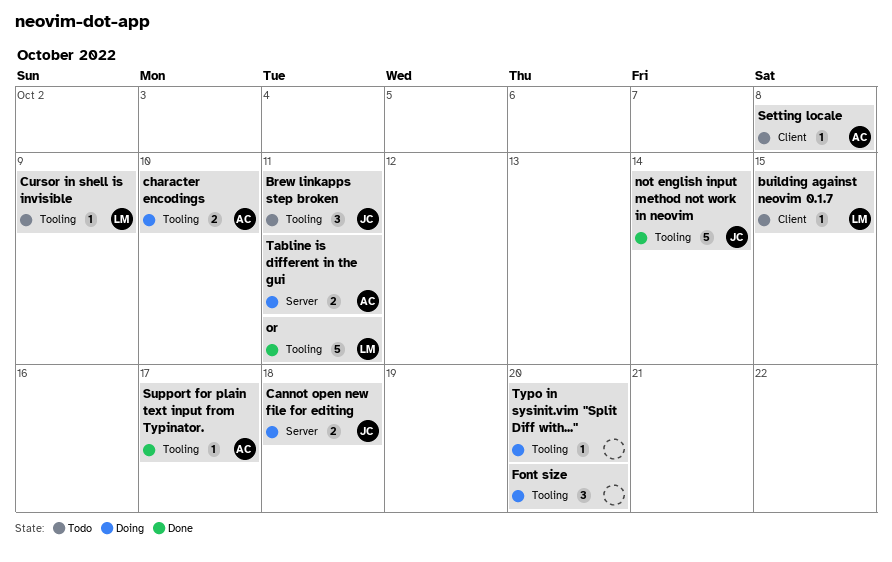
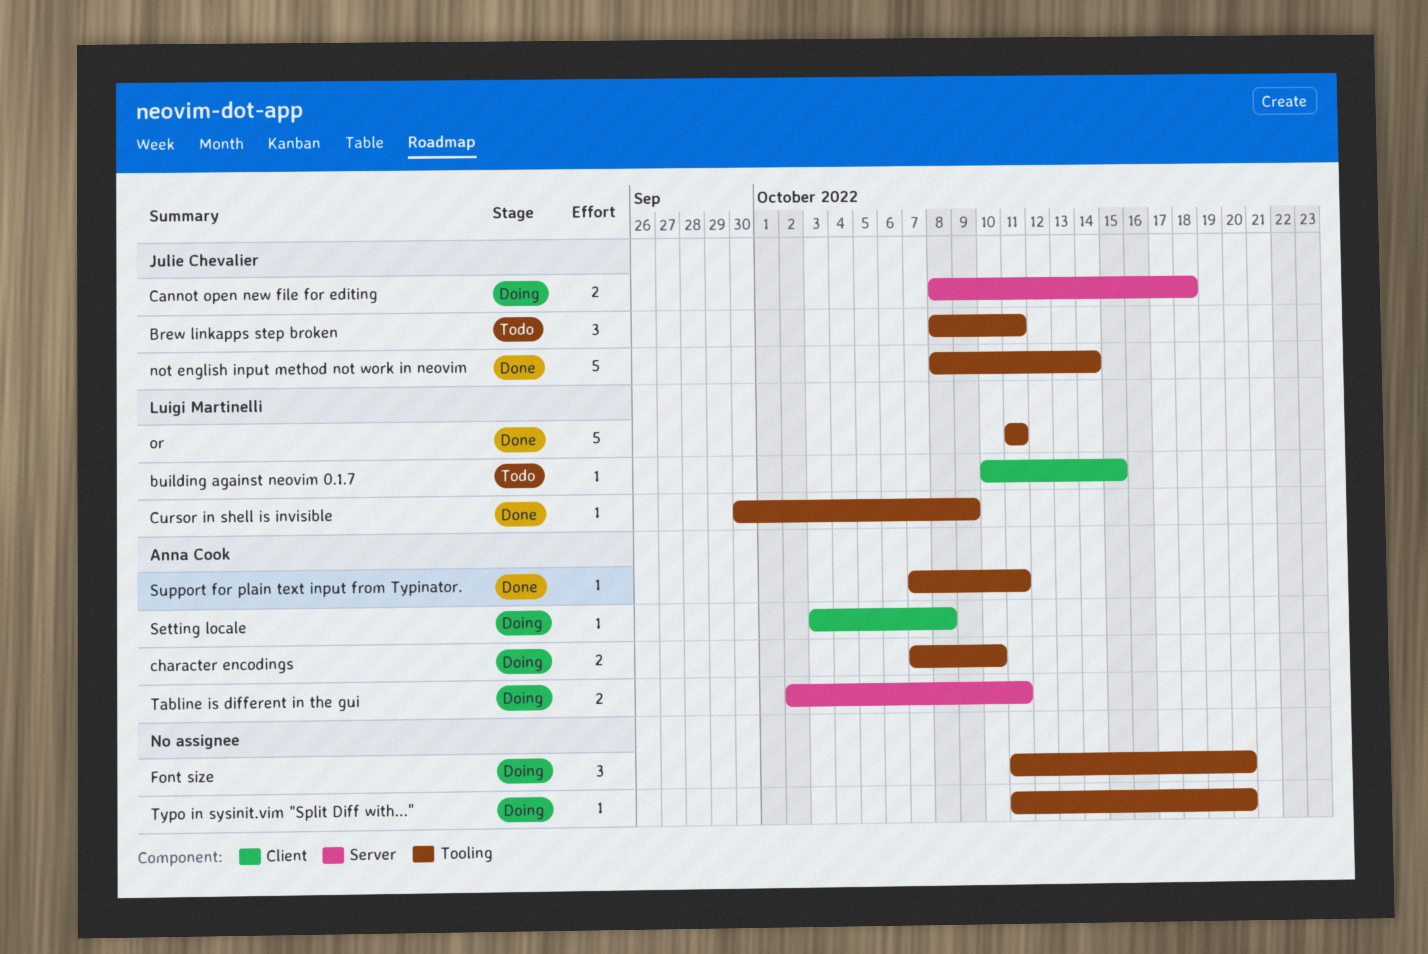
Cursor in shell is invisible, status: Todo -> Done
Setting locale, status: Todo -> Doing
Support for plain text input from Typinator., due: Oct 17 -> Oct 11

